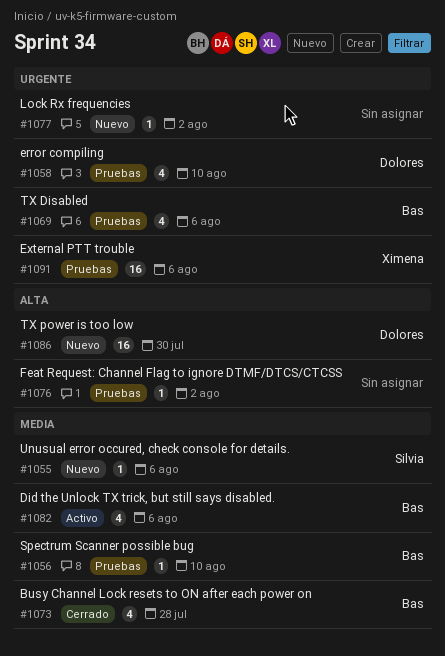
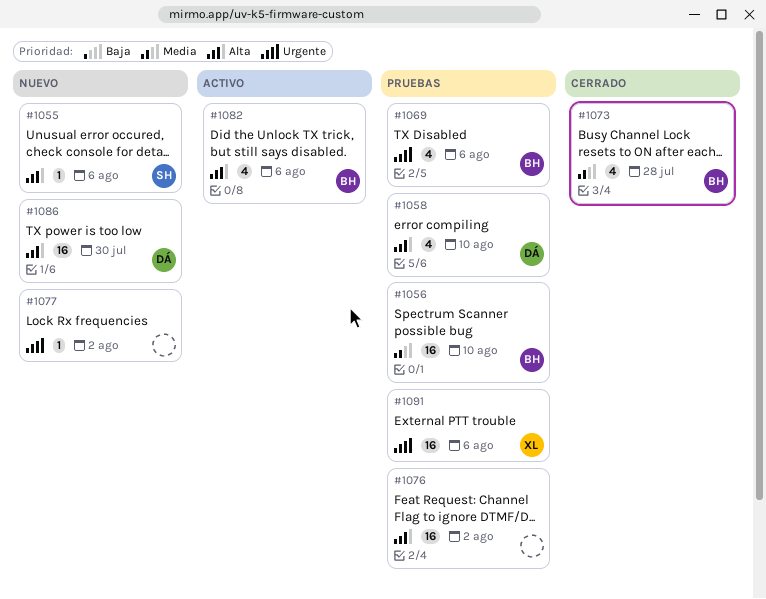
#1055, priority: Media -> Alta
#1056, estimate: 1 -> 16
#1058, priority: Urgente -> Alta
#1076, estimate: 1 -> 16
#1082, priority: Media -> Alta

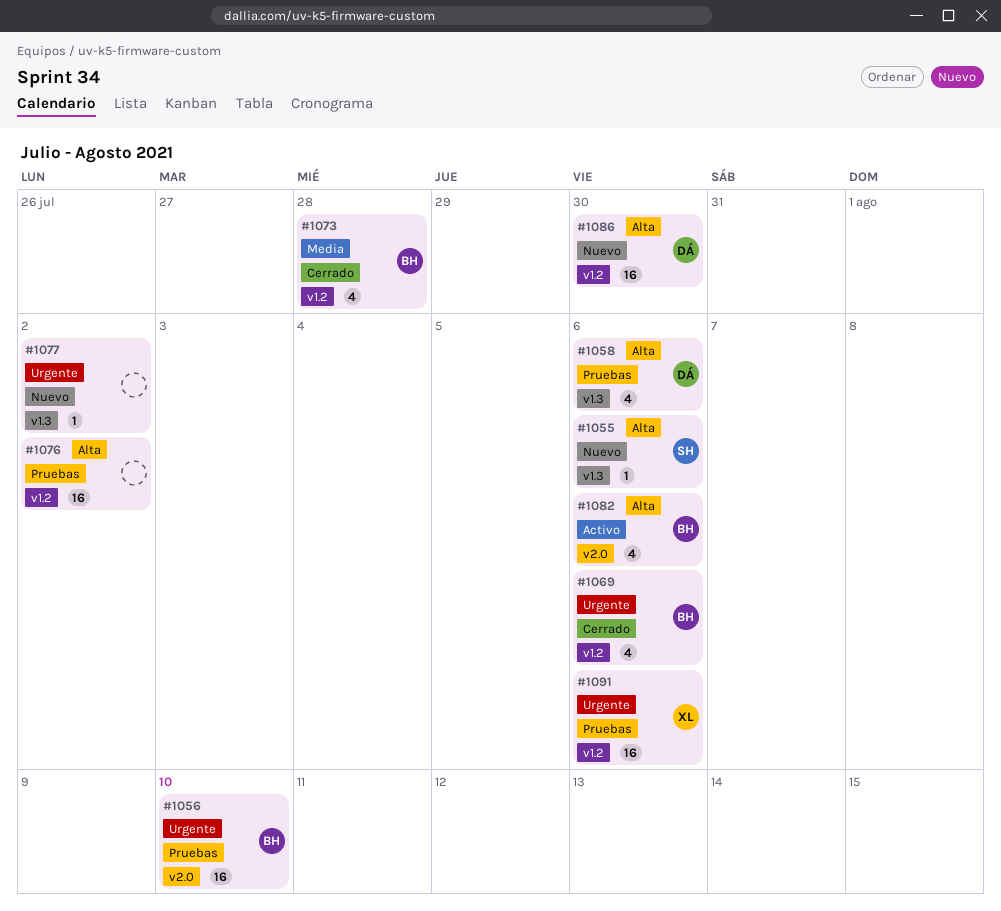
#1056, priority: Media -> Urgente
#1058, due: Aug 10 -> Aug 6
#1069, status: Pruebas -> Cerrado

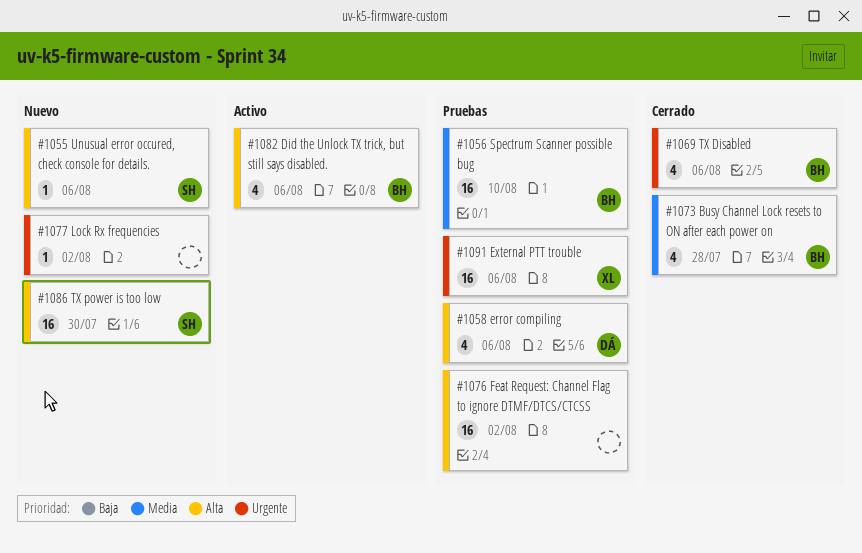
#1056, priority: Urgente -> Media
#1086, owner: DÁ -> SH

